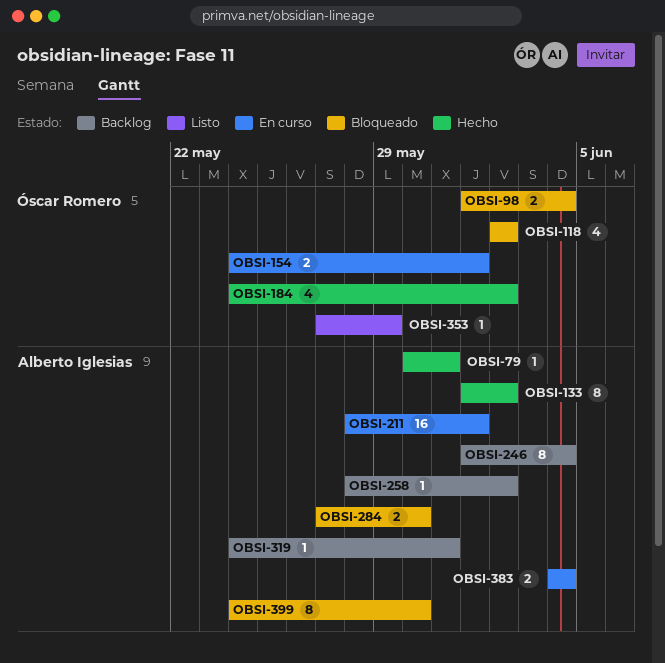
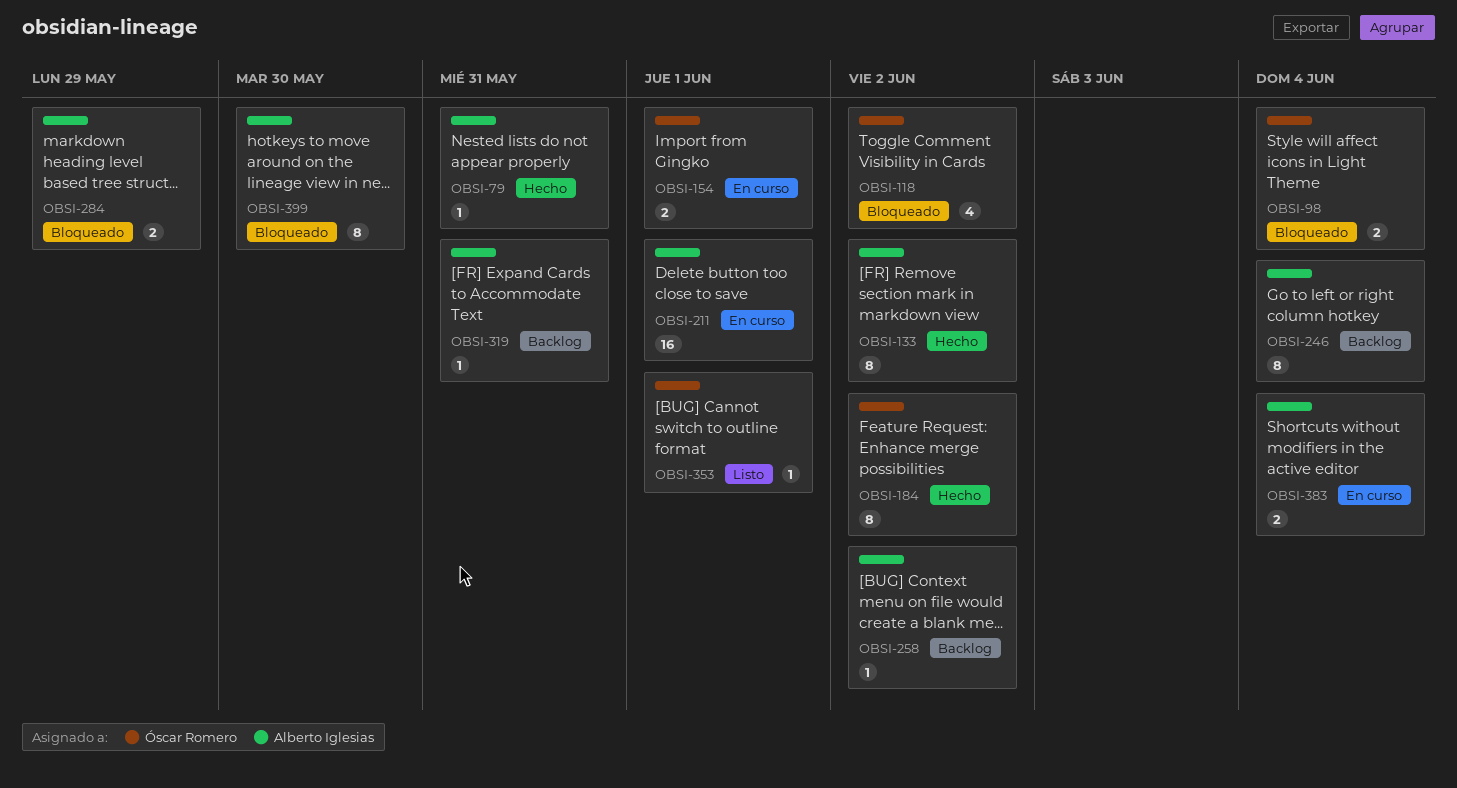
OBSI-184, estimate: 4 -> 8
OBSI-284, due: May 30 -> May 29
OBSI-353, due: May 29 -> Jun 1

